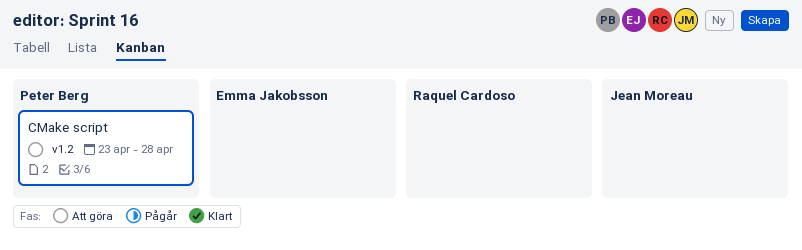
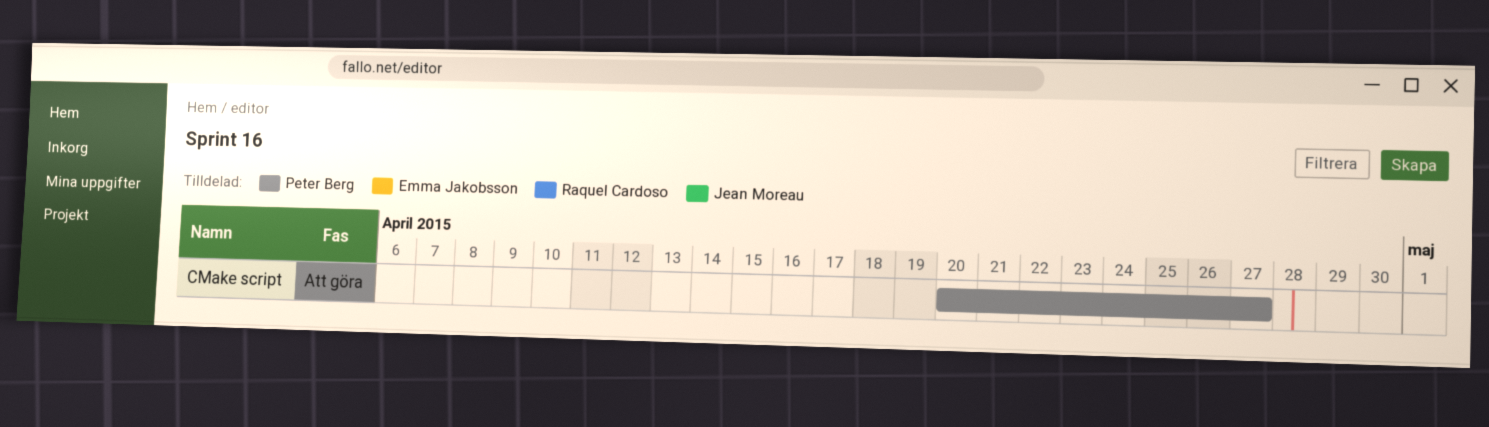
CMake script, start: Apr 23 -> Apr 20
CMake script, due: Apr 28 -> Apr 27

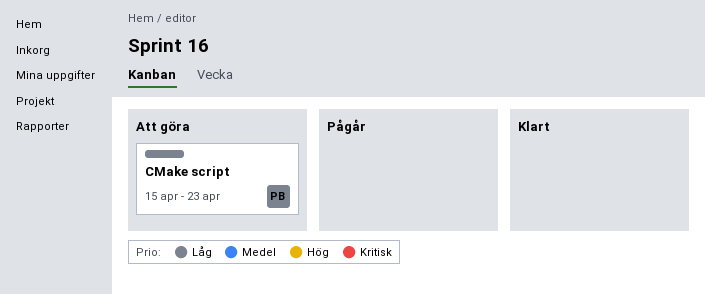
CMake script, start: Apr 20 -> Apr 15
CMake script, due: Apr 27 -> Apr 23

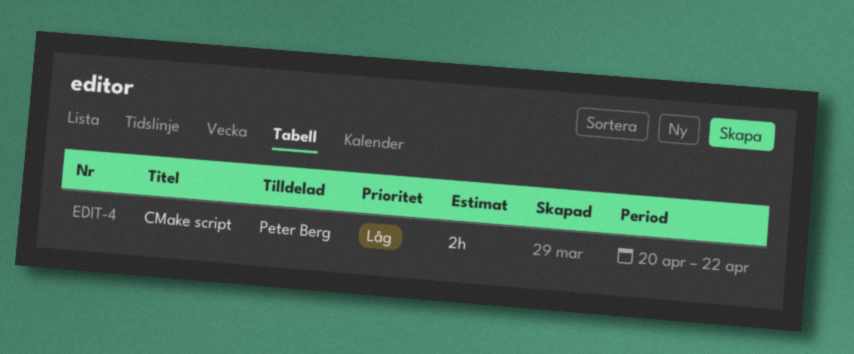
CMake script, start: Apr 15 -> Apr 20
CMake script, due: Apr 23 -> Apr 22

